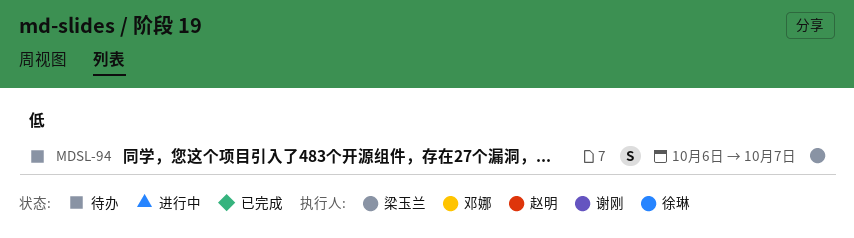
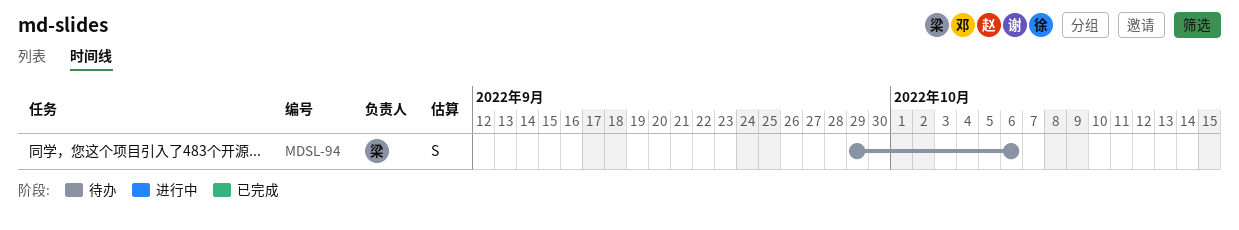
MDSL-94, start: Oct 6 -> Sep 29
MDSL-94, due: Oct 7 -> Oct 6

